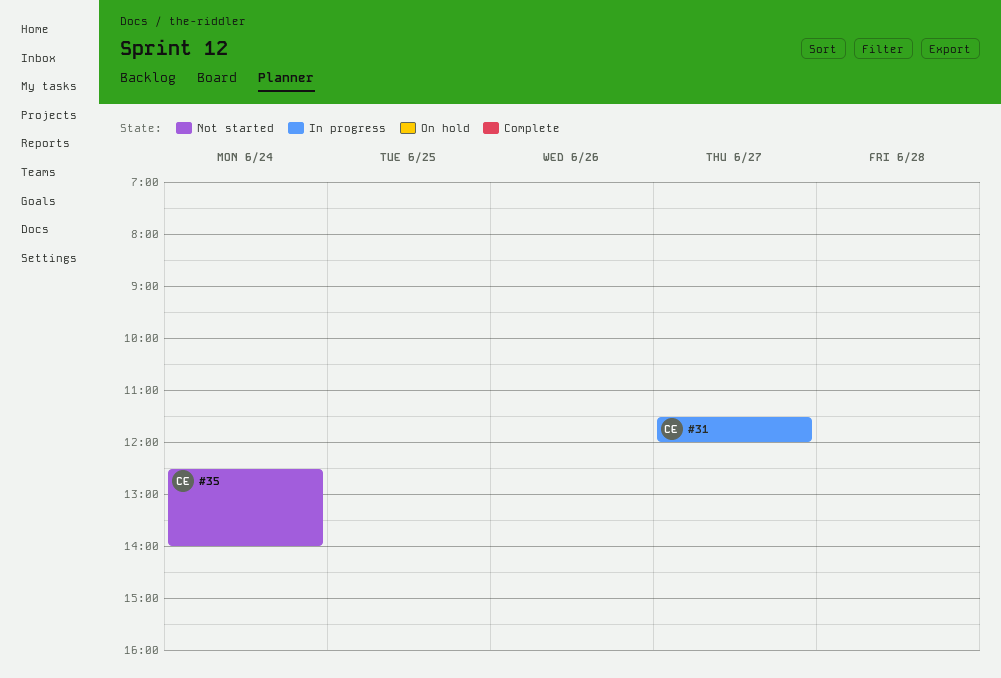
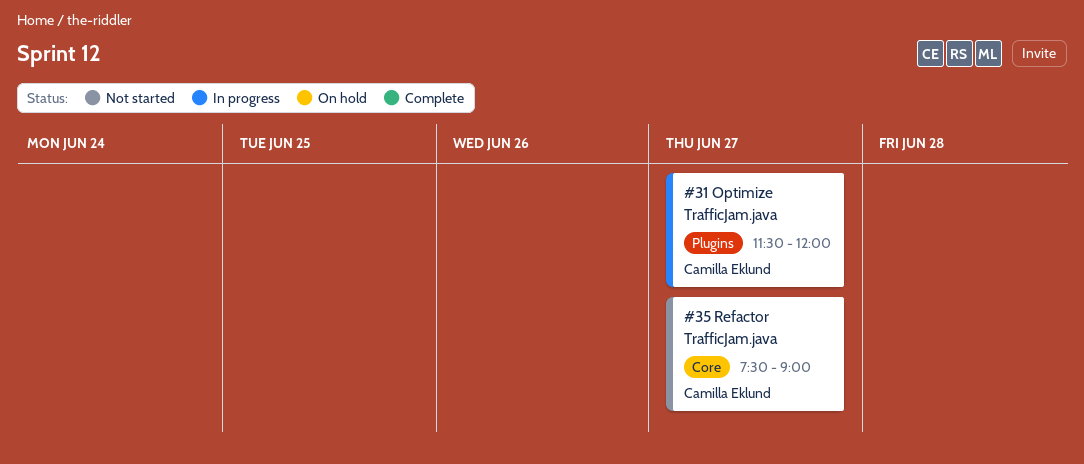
#35, day: Jun 24 -> Jun 27
#35, begins: 12:30 -> 07:30
#35, ends: 14:00 -> 09:00

